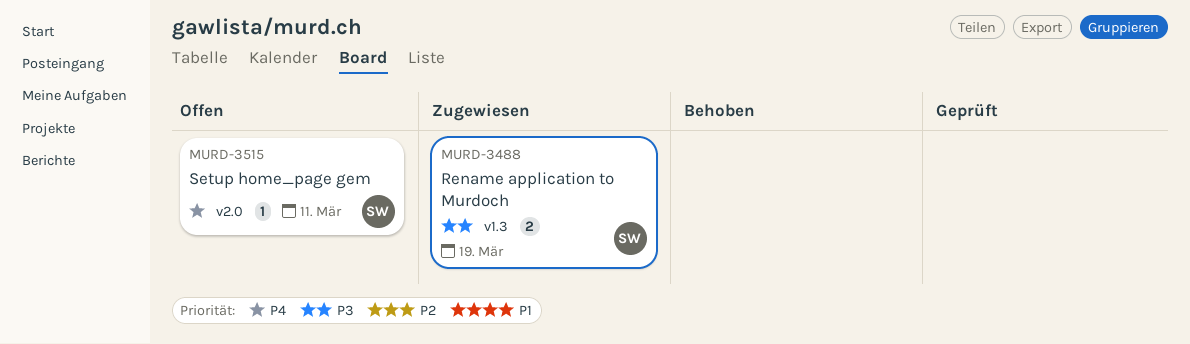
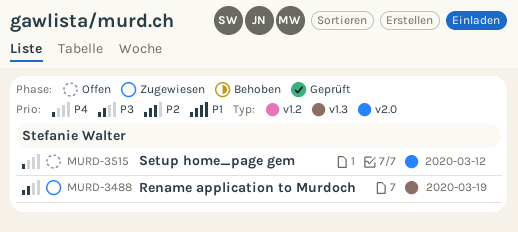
MURD-3515, due: Mar 11 -> Mar 12

